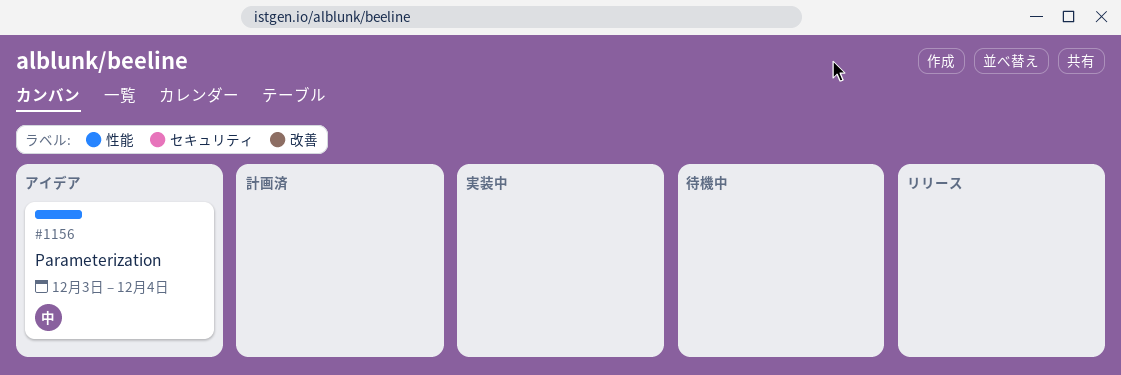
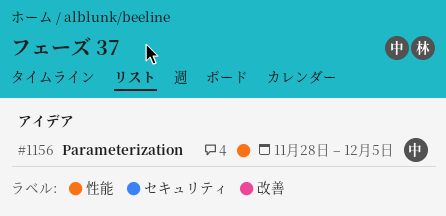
#1156, start: Dec 3 -> Nov 28
#1156, due: Dec 4 -> Dec 5

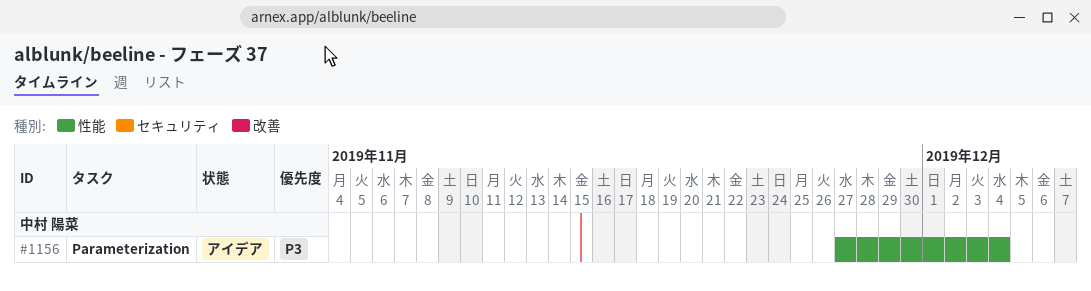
#1156, start: Nov 28 -> Nov 27
#1156, due: Dec 5 -> Dec 4

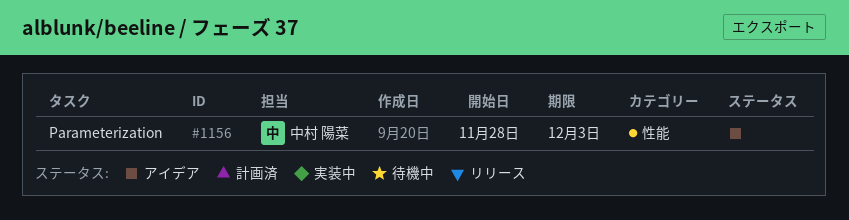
#1156, start: Nov 27 -> Nov 28
#1156, due: Dec 4 -> Dec 3

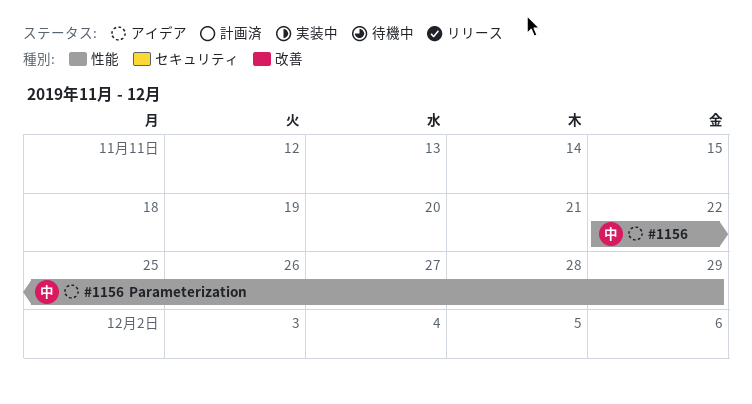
#1156, start: Nov 28 -> Nov 22
#1156, due: Dec 3 -> Nov 29

